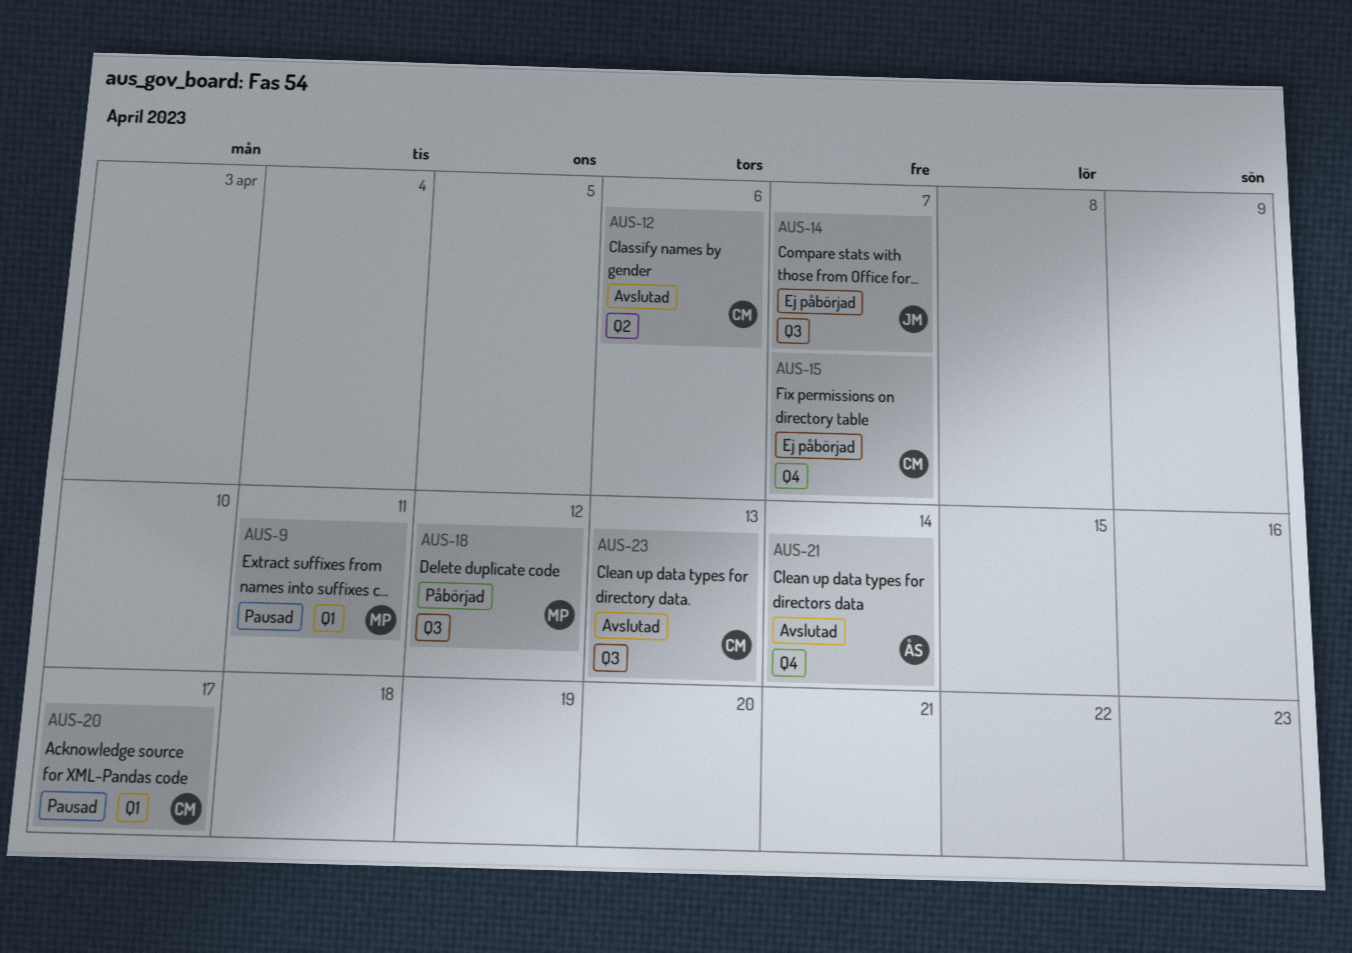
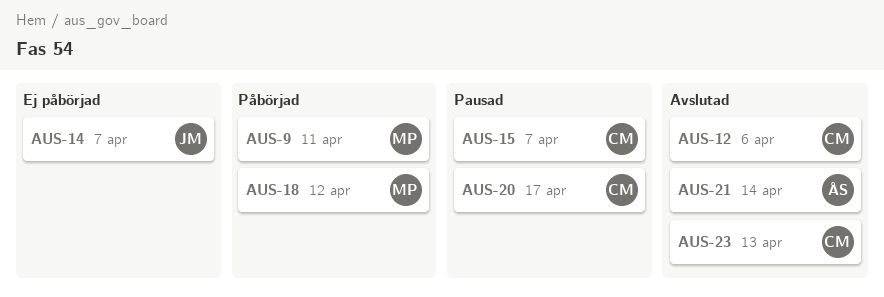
AUS-9, status: Pausad -> Påbörjad
AUS-15, status: Ej påbörjad -> Pausad

